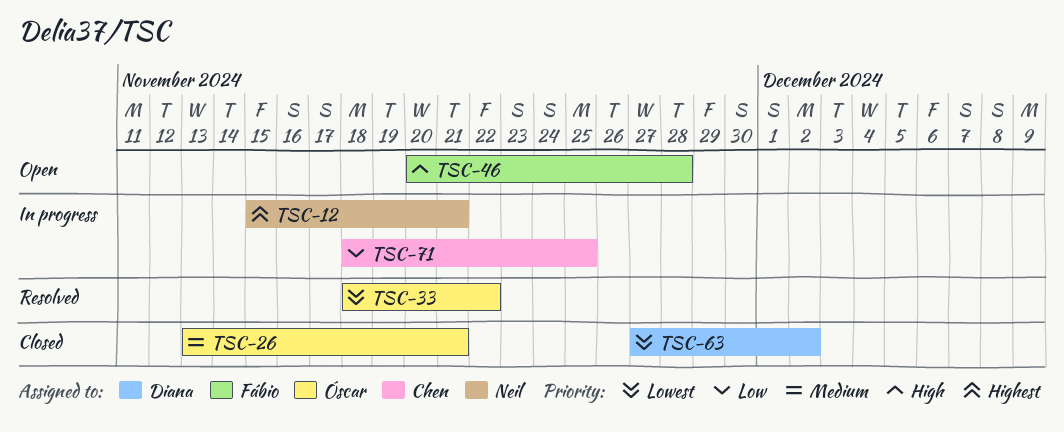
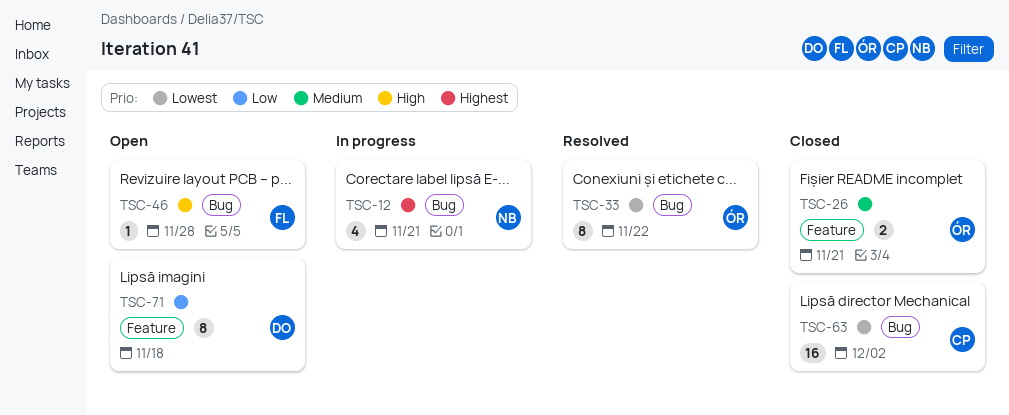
TSC-63, owner: Diana -> Chen
TSC-71, status: In progress -> Open
TSC-71, owner: Chen -> Diana
TSC-71, due: Nov 25 -> Nov 18

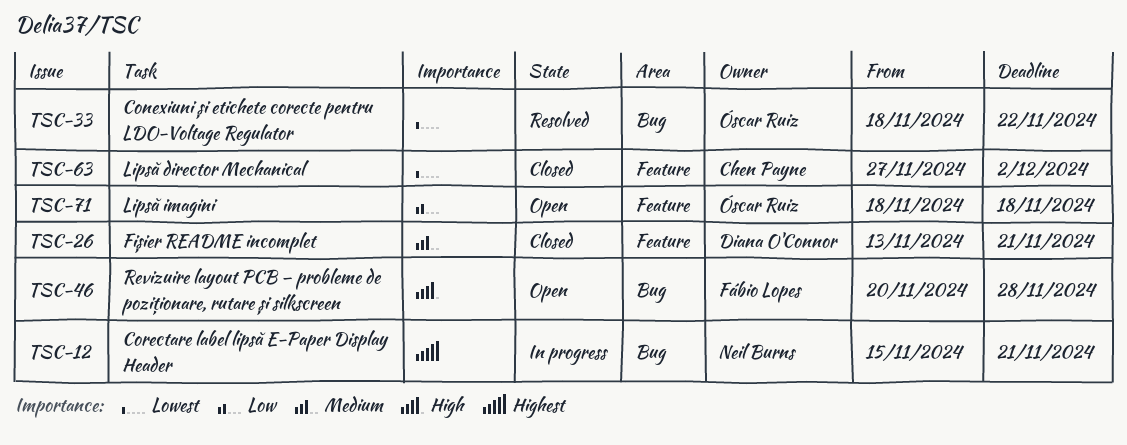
TSC-26, owner: Óscar Ruiz -> Diana O'Connor
TSC-63, label: Bug -> Feature
TSC-71, owner: Diana O'Connor -> Óscar Ruiz

